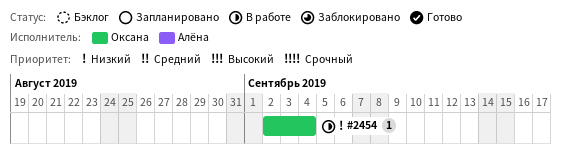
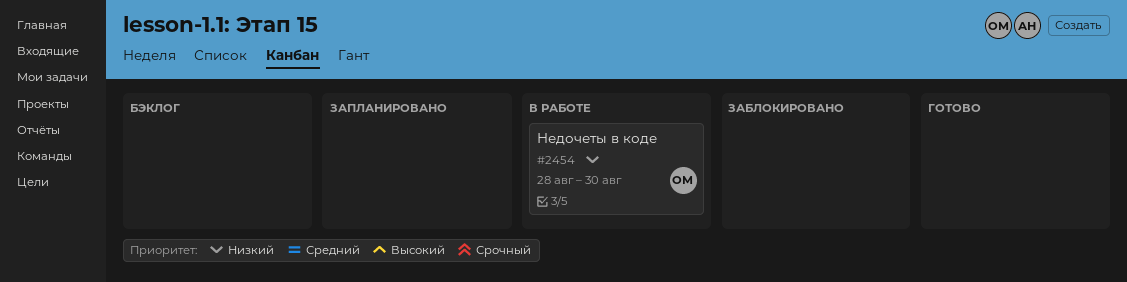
#2454, start: Sep 2 -> Aug 28
#2454, due: Sep 4 -> Aug 30

